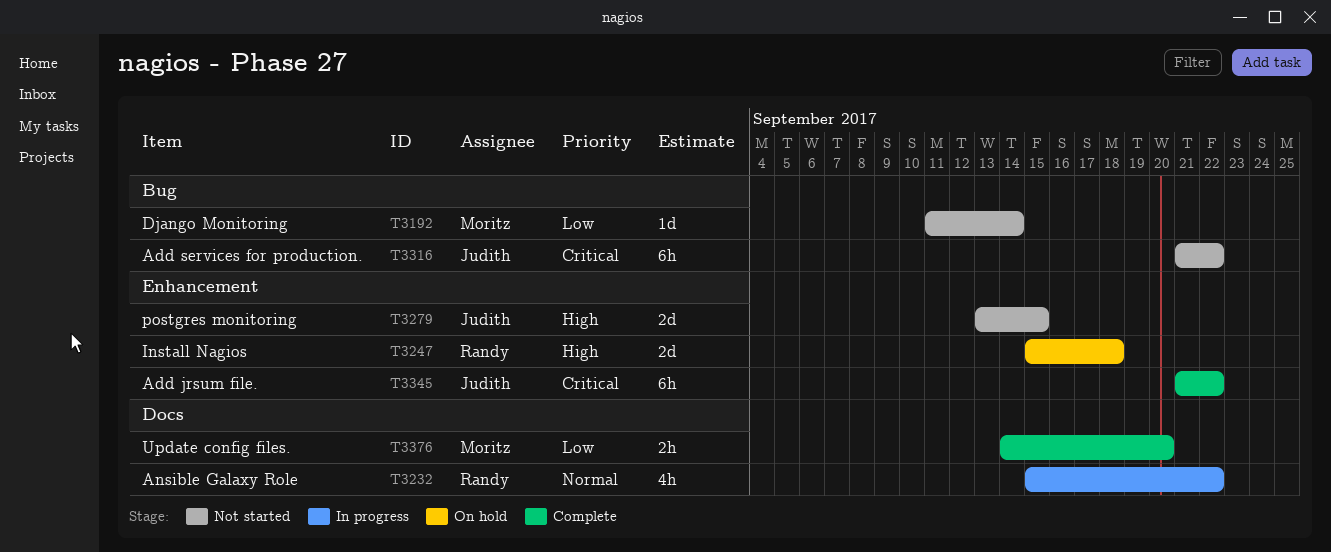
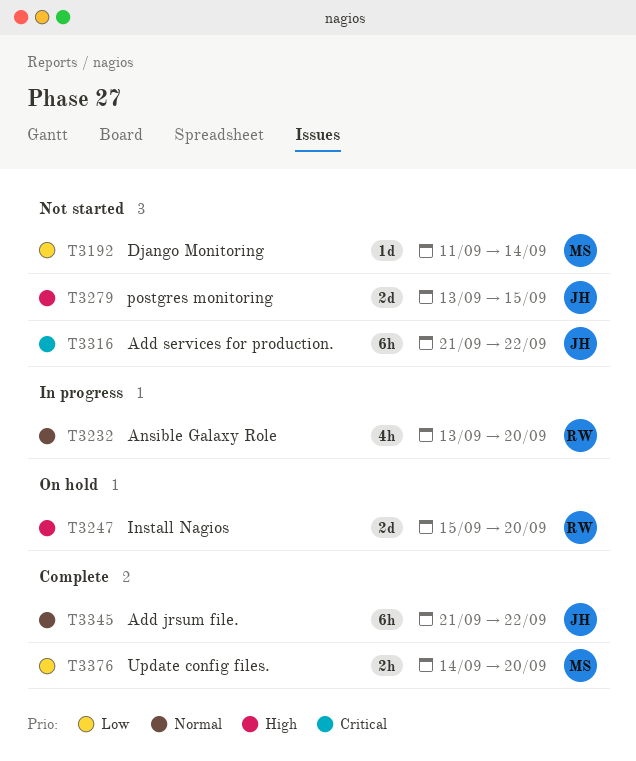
T3232, start: Sep 15 -> Sep 13
T3232, due: Sep 22 -> Sep 20
T3247, due: Sep 18 -> Sep 20
T3345, priority: Critical -> Normal

